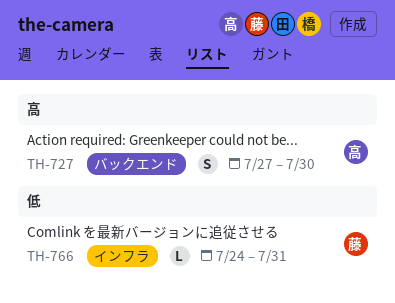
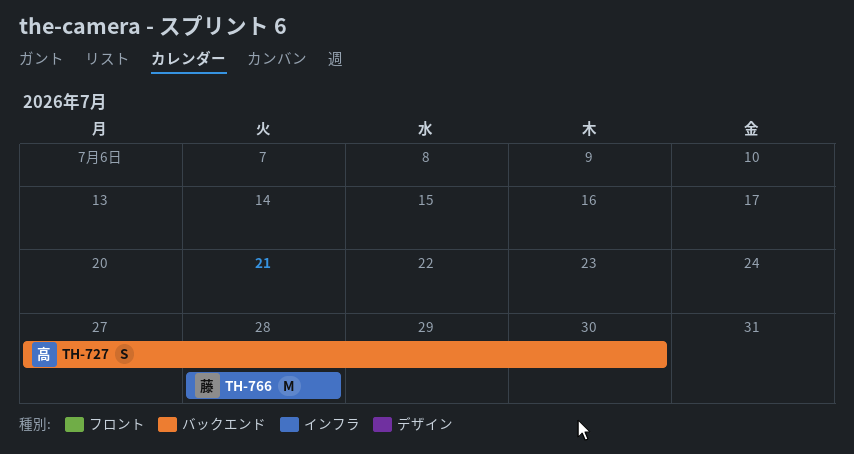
TH-766, estimate: L -> M
TH-766, start: Jul 24 -> Jul 28
TH-766, due: Jul 31 -> Jul 28

